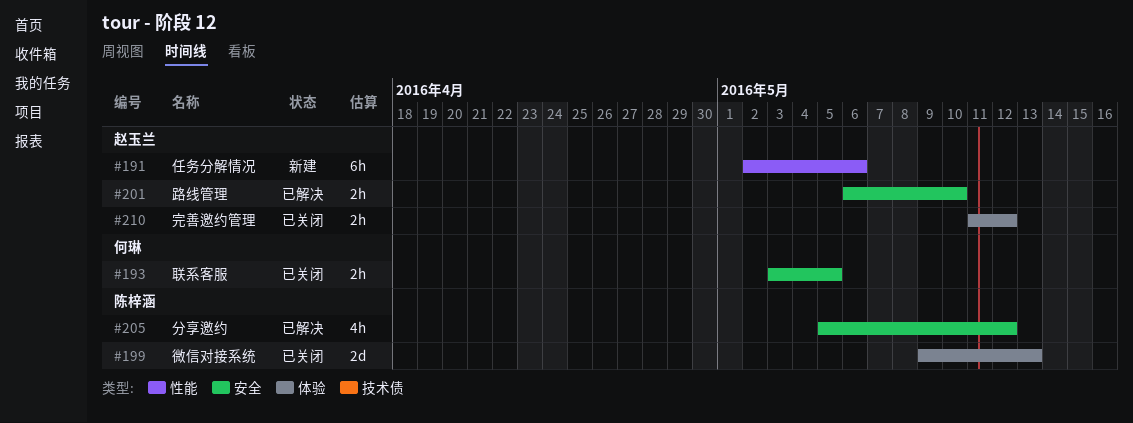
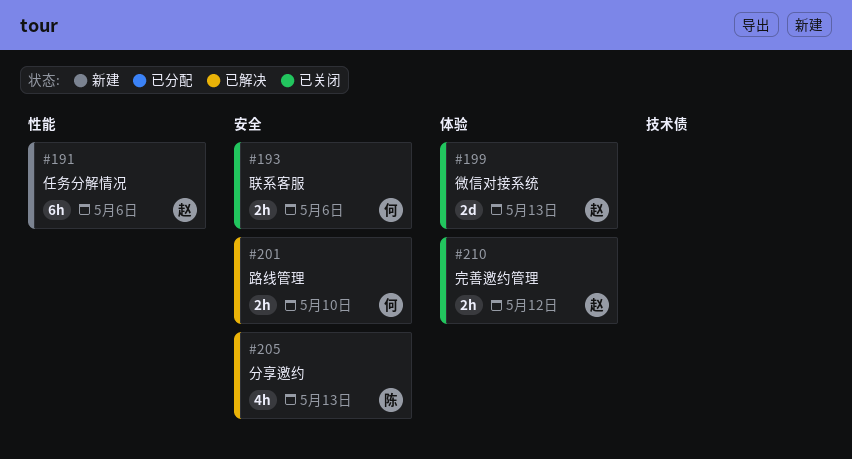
#193, due: May 5 -> May 6
#199, owner: 陈梓涵 -> 赵玉兰
#201, owner: 赵玉兰 -> 何琳
#205, due: May 12 -> May 13

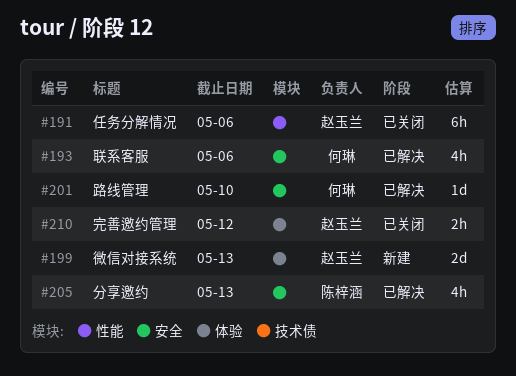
#191, status: 新建 -> 已关闭
#193, status: 已关闭 -> 已解决
#193, estimate: 2h -> 4h
#199, status: 已关闭 -> 新建
#201, estimate: 2h -> 1d

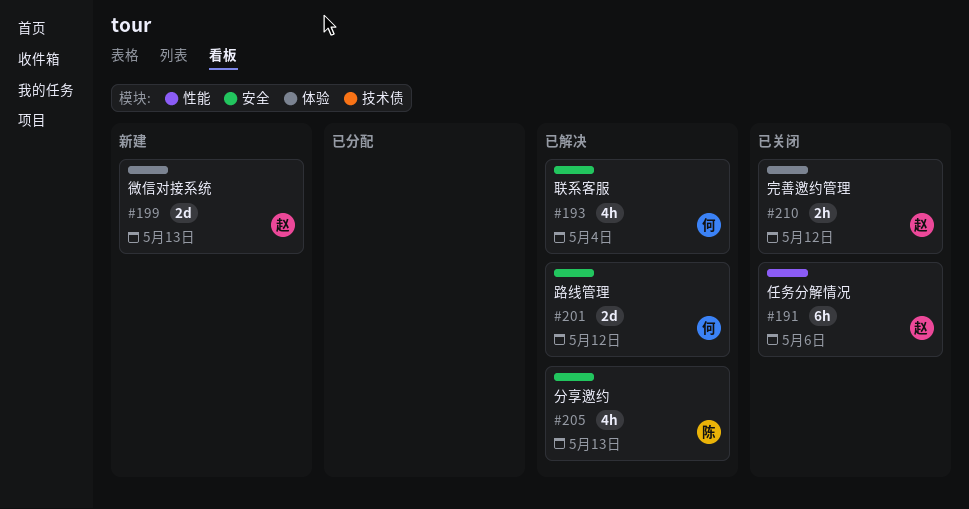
#193, due: May 6 -> May 4
#201, estimate: 1d -> 2d
#201, due: May 10 -> May 12

